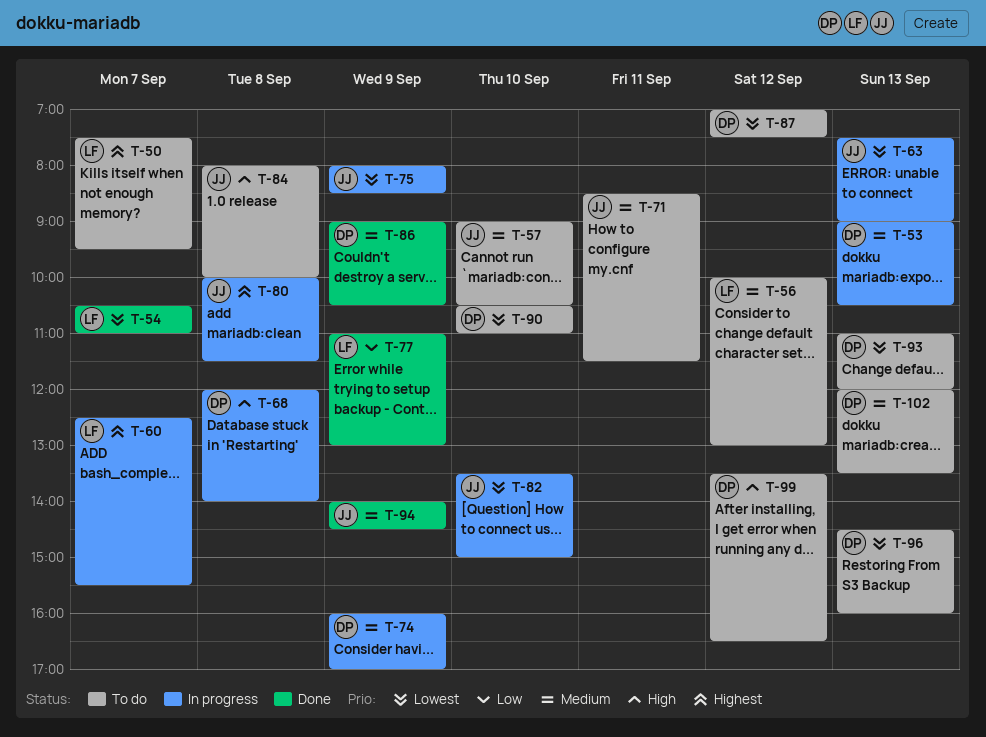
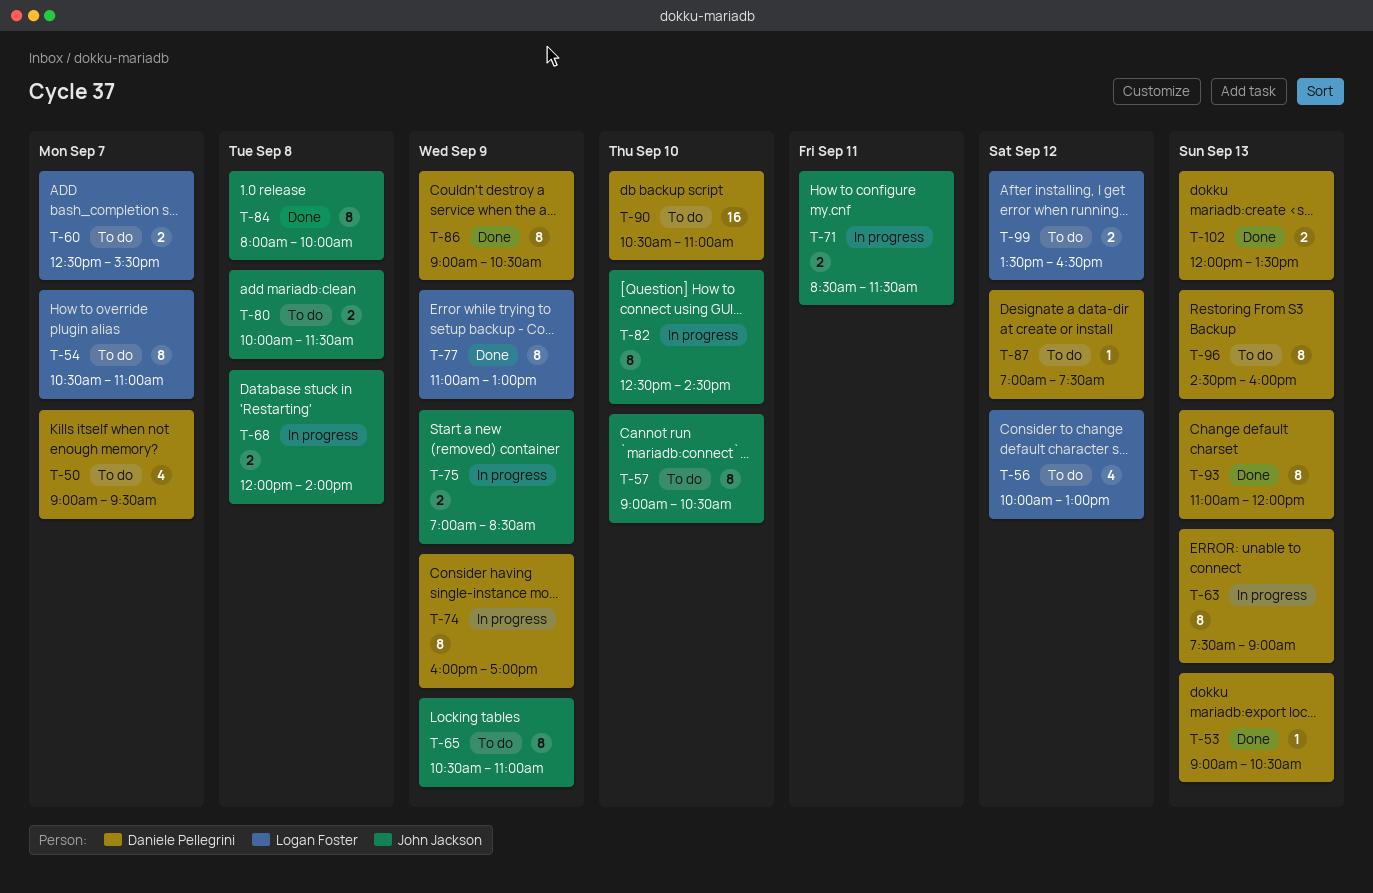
T-50, owner: Logan Foster -> Daniele Pellegrini
T-50, begins: 07:30 -> 09:00
T-53, status: In progress -> Done
T-54, status: Done -> To do
T-60, status: In progress -> To do
T-63, owner: John Jackson -> Daniele Pellegrini
T-65: none -> present
T-68, owner: Daniele Pellegrini -> John Jackson
T-71, status: To do -> In progress
T-75, begins: 08:00 -> 07:00
T-80, status: In progress -> To do
T-82, begins: 13:30 -> 12:30
T-82, ends: 15:00 -> 14:30
T-84, status: To do -> Done
T-93, status: To do -> Done
T-94: present -> none
T-99, owner: Daniele Pellegrini -> Logan Foster
T-102, status: To do -> Done

